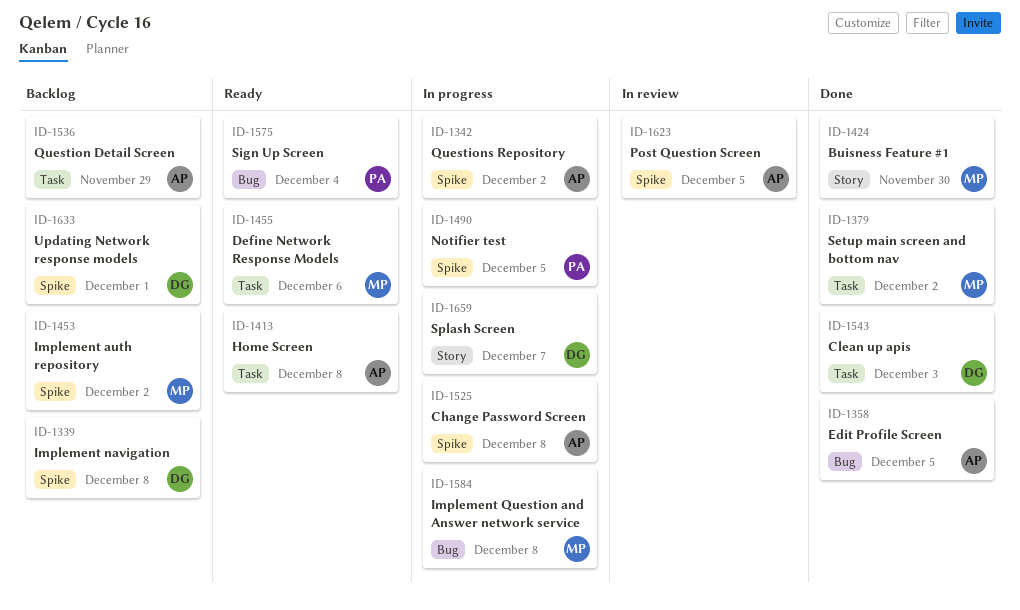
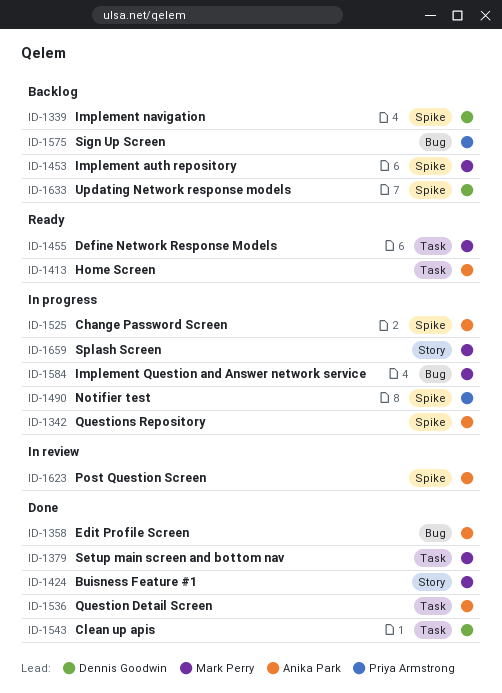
ID-1536, status: Backlog -> Done
ID-1575, status: Ready -> Backlog
ID-1659, owner: Dennis Goodwin -> Mark Perry

